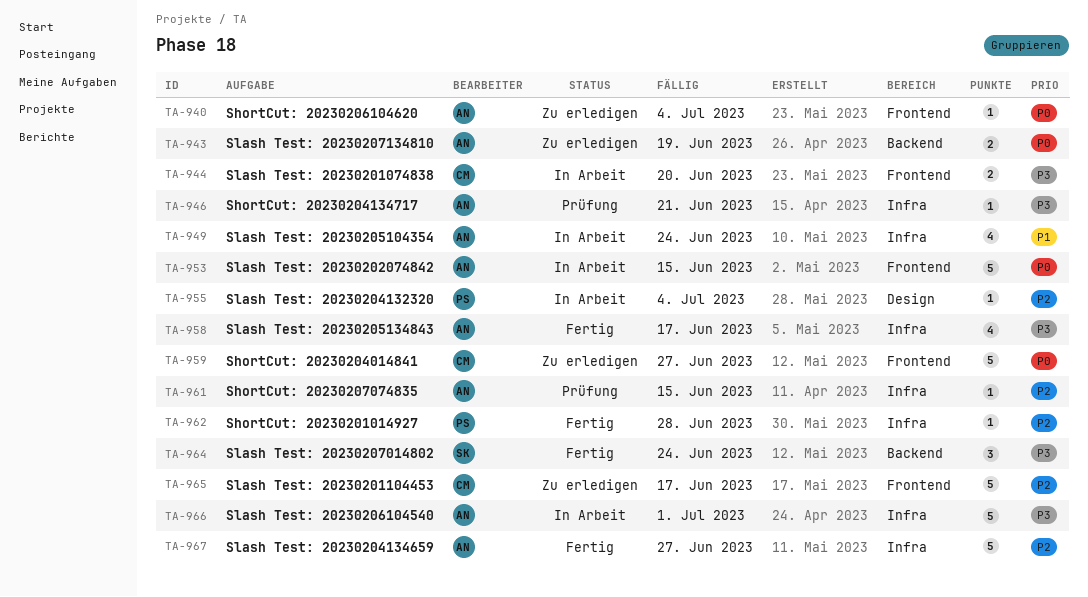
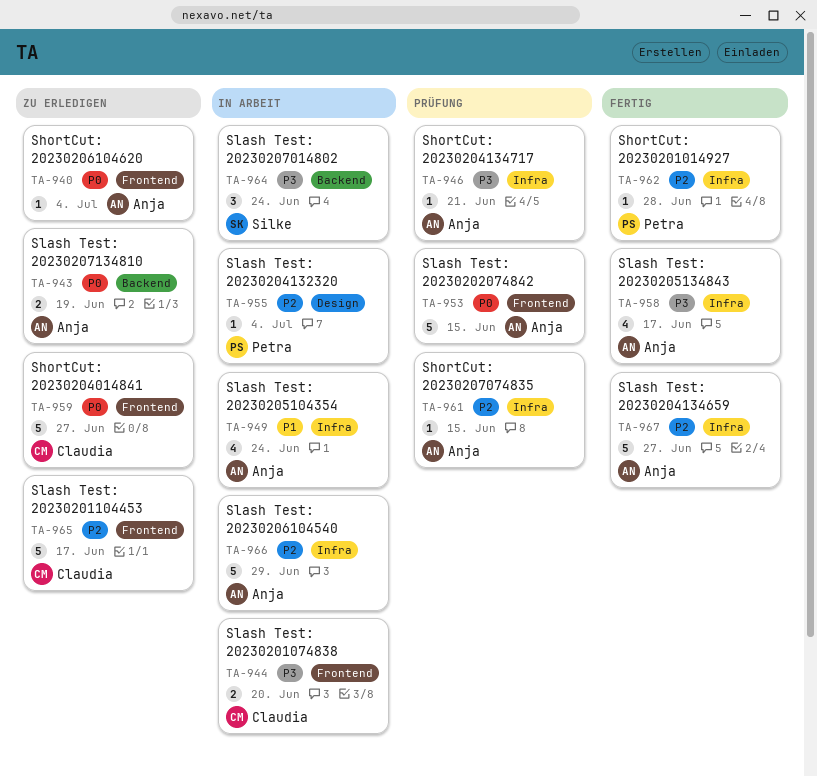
TA-953, status: In Arbeit -> Prüfung
TA-964, status: Fertig -> In Arbeit
TA-966, priority: P3 -> P2
TA-966, due: Jul 1 -> Jun 29

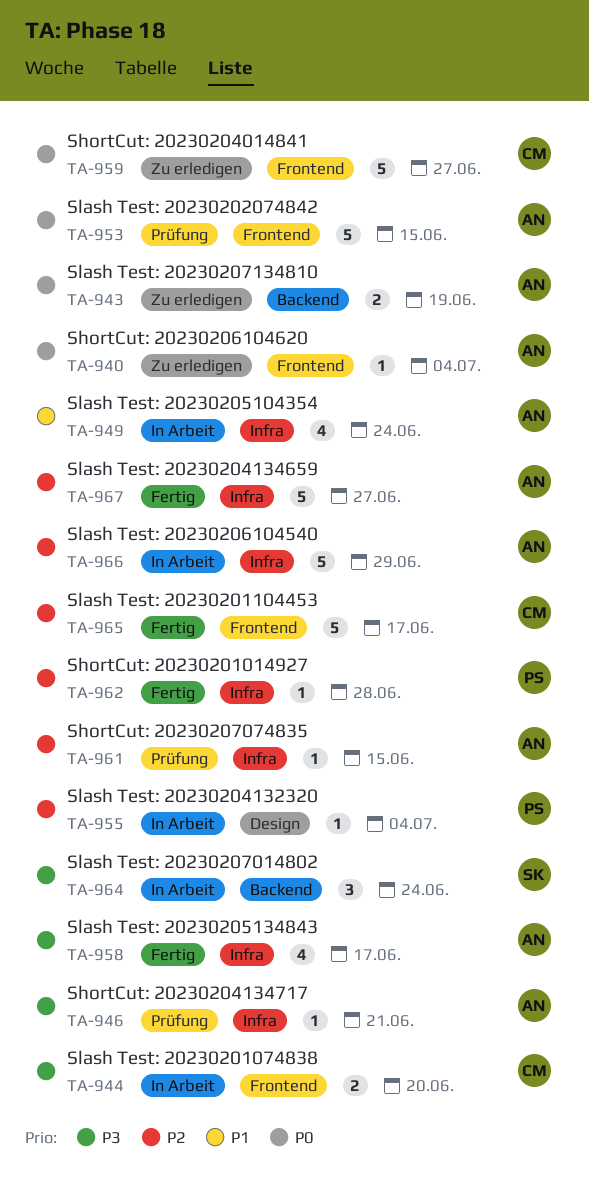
TA-965, status: Zu erledigen -> Fertig

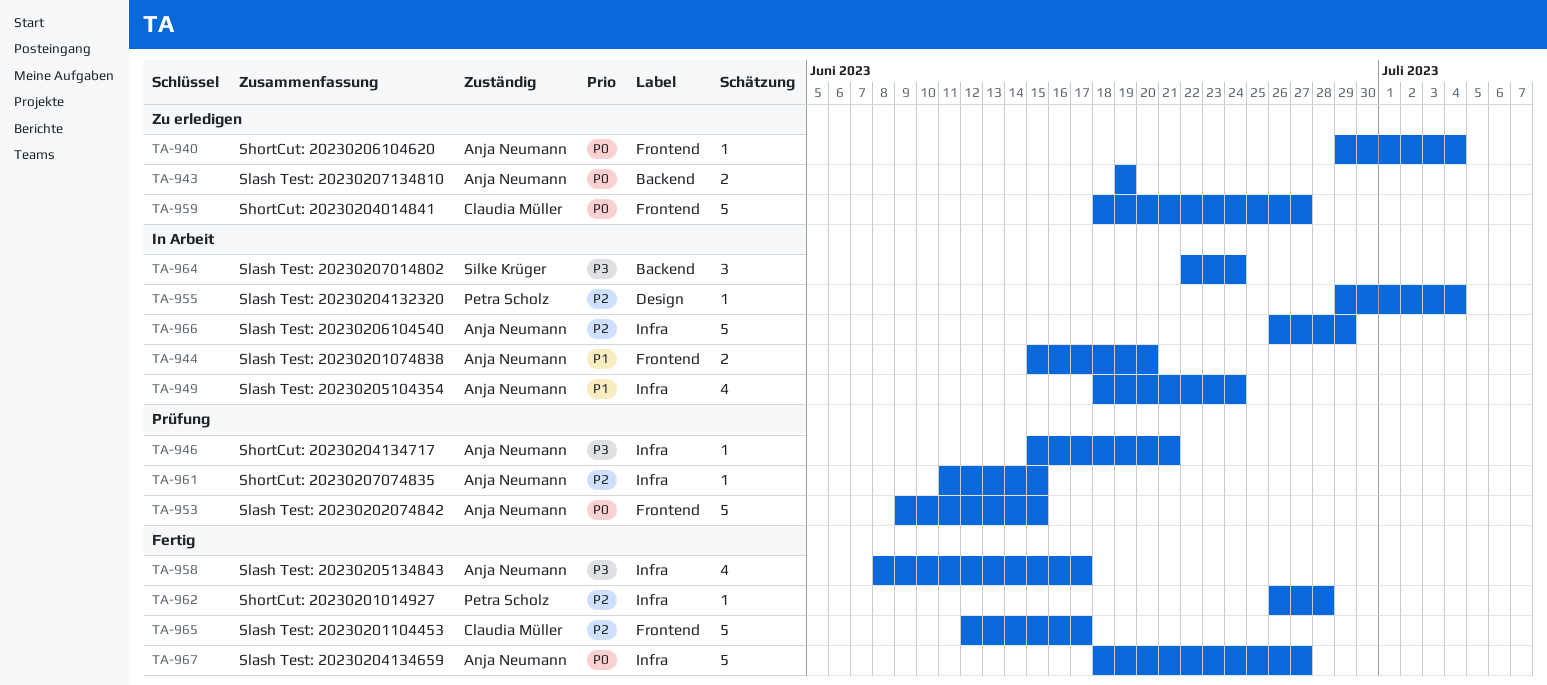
TA-944, owner: Claudia Müller -> Anja Neumann
TA-944, priority: P3 -> P1
TA-967, priority: P2 -> P0

